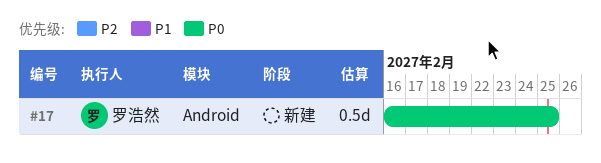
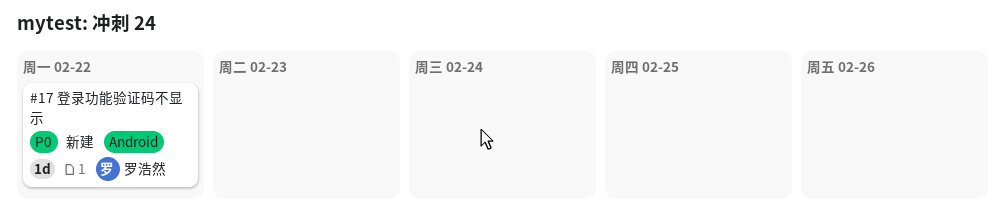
#17, estimate: 0.5d -> 1d
#17, due: Feb 25 -> Feb 22

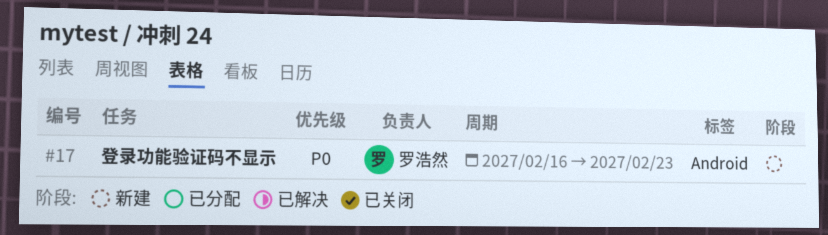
#17, due: Feb 22 -> Feb 23

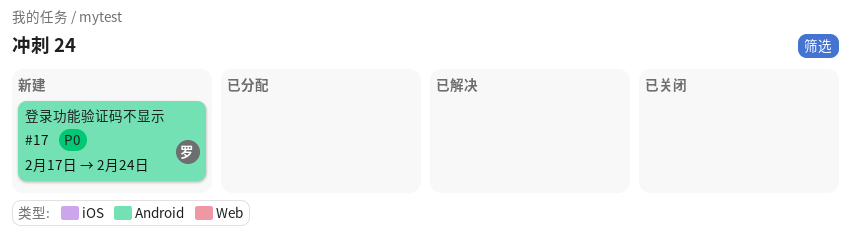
#17, start: Feb 16 -> Feb 17
#17, due: Feb 23 -> Feb 24

